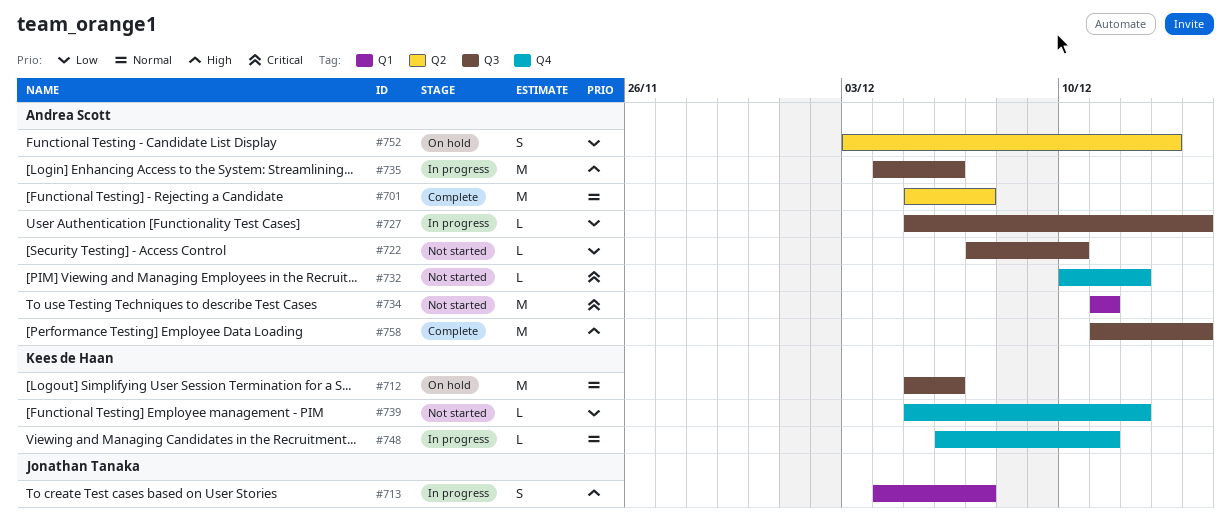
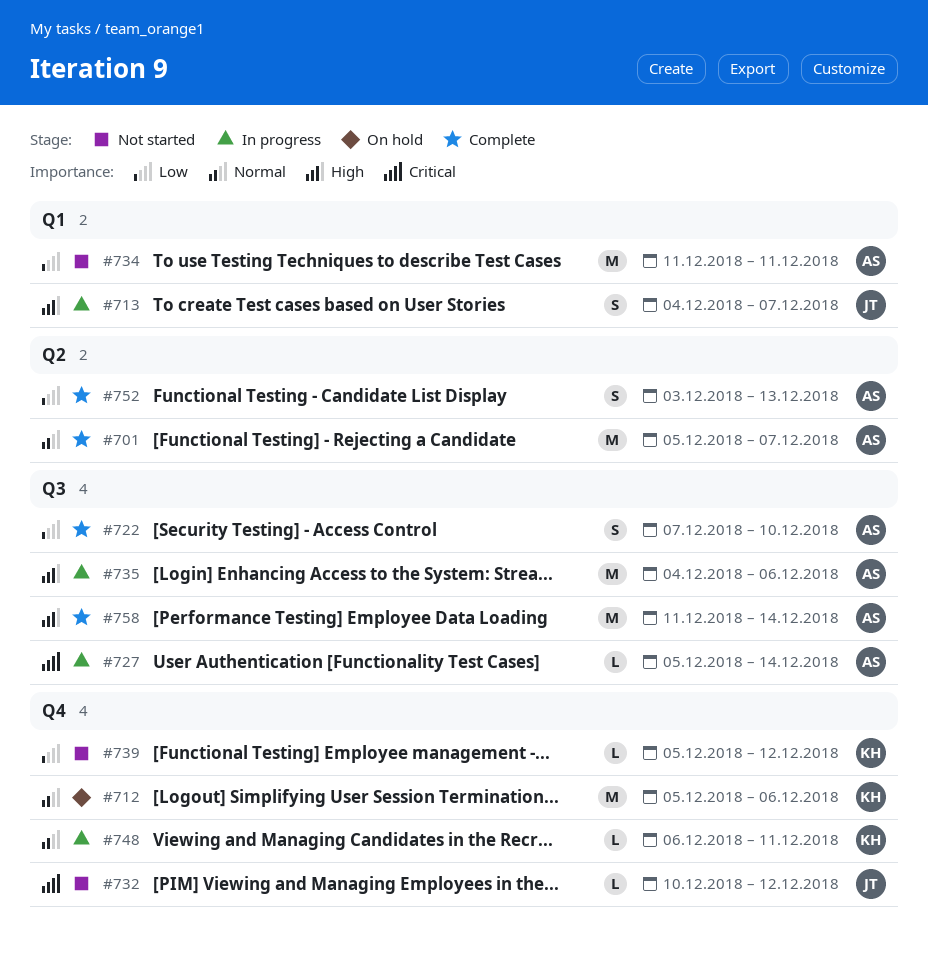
#712, label: Q3 -> Q4
#722, status: Not started -> Complete
#722, estimate: L -> S
#727, priority: Low -> Critical
#732, owner: Andrea Scott -> Jonathan Tanaka
#734, priority: Critical -> Low
#752, status: On hold -> Complete

